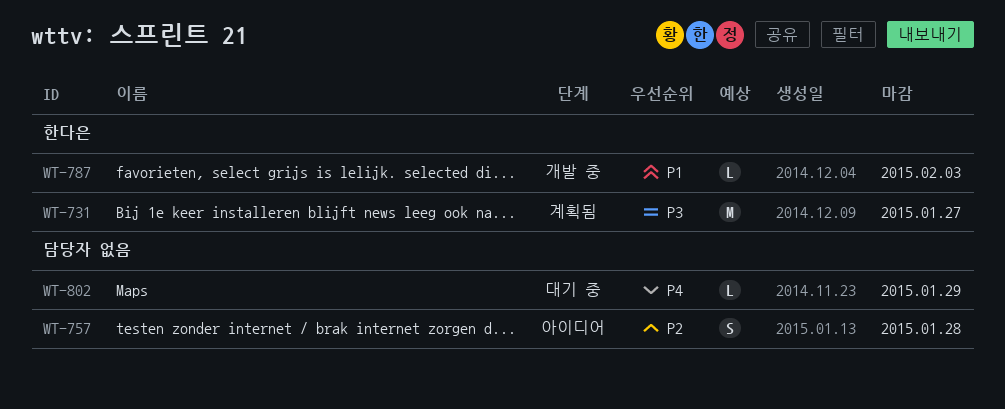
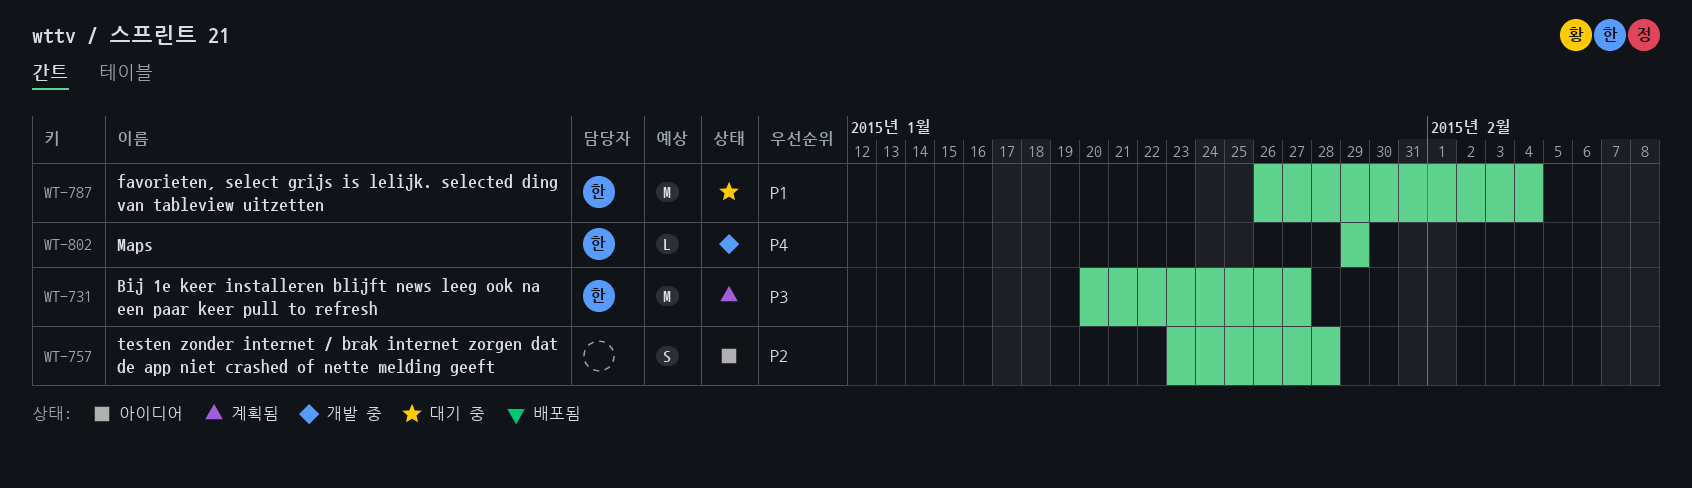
WT-787, status: 개발 중 -> 대기 중
WT-787, estimate: L -> M
WT-787, due: Feb 3 -> Feb 4
WT-802, status: 대기 중 -> 개발 중
WT-802, owner: none -> 한다은

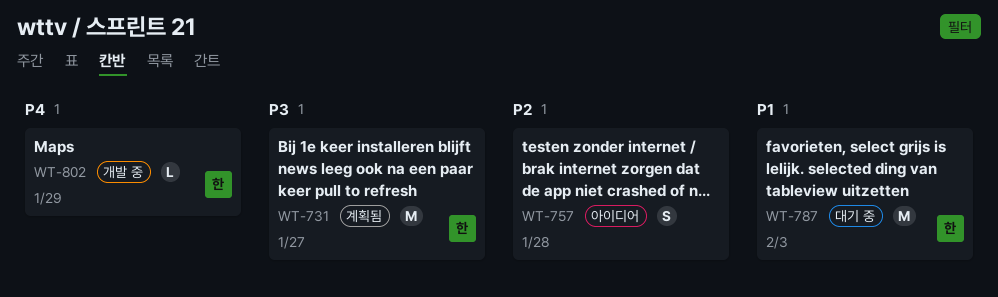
WT-787, due: Feb 4 -> Feb 3

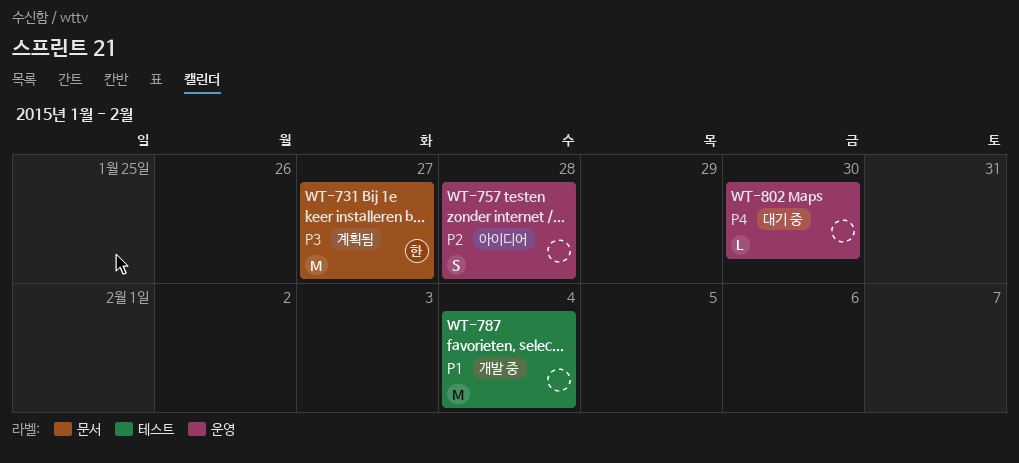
WT-787, status: 대기 중 -> 개발 중
WT-787, owner: 한 -> none
WT-787, due: Feb 3 -> Feb 4
WT-802, status: 개발 중 -> 대기 중
WT-802, owner: 한 -> none
WT-802, due: Jan 29 -> Jan 30

